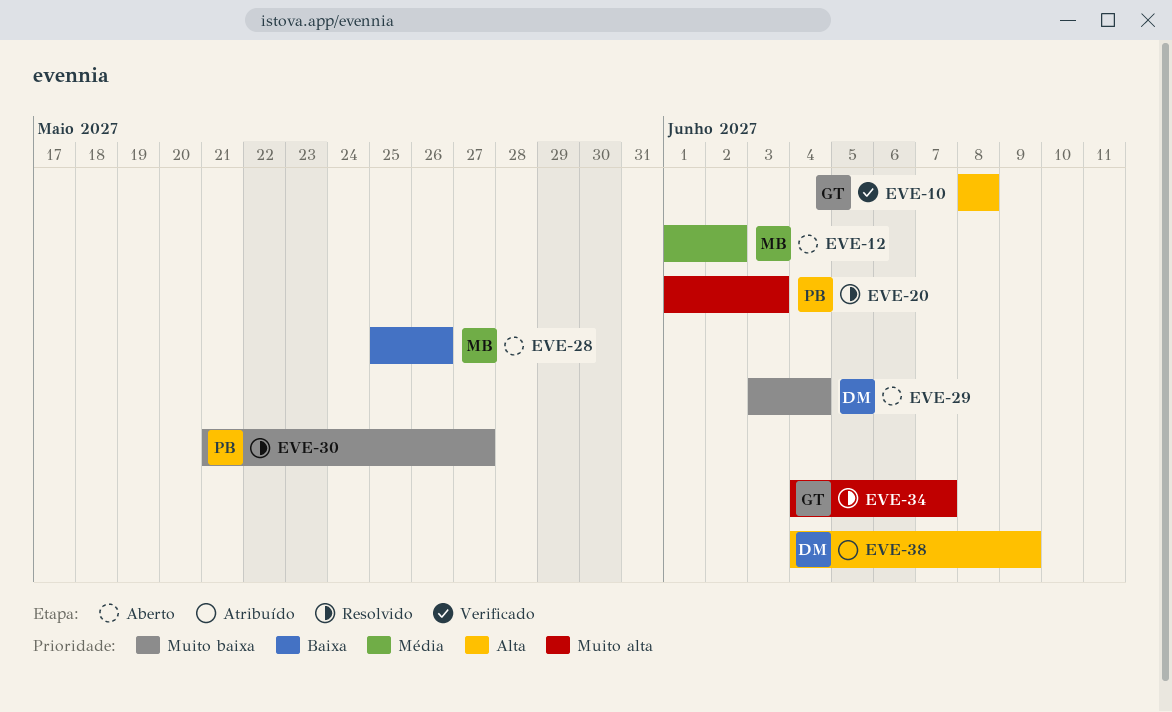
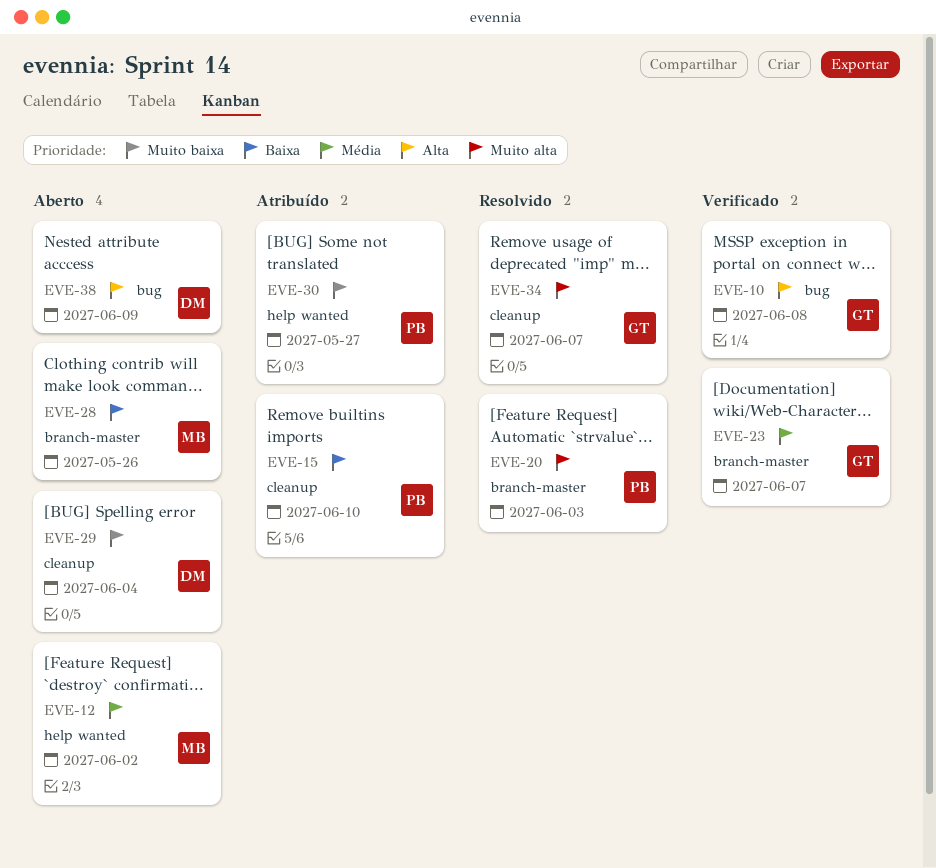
EVE-15: none -> present
EVE-23: none -> present
EVE-30, status: Resolvido -> Atribuído
EVE-38, status: Atribuído -> Aberto

